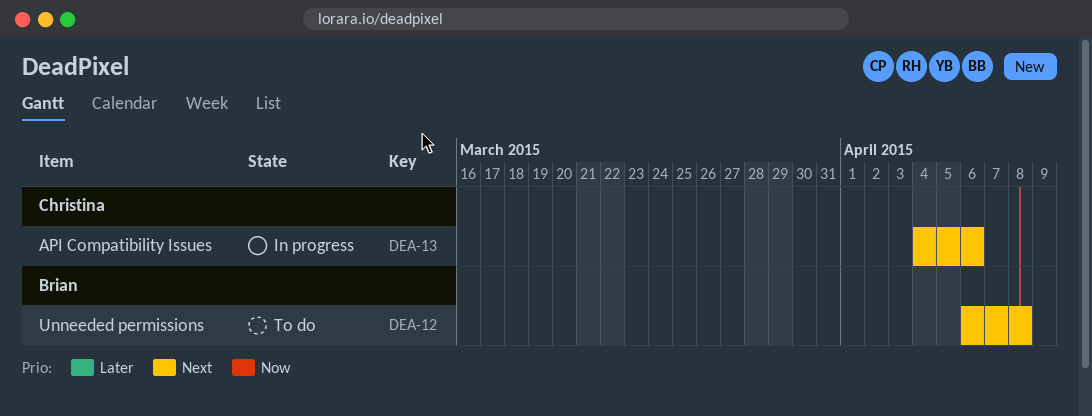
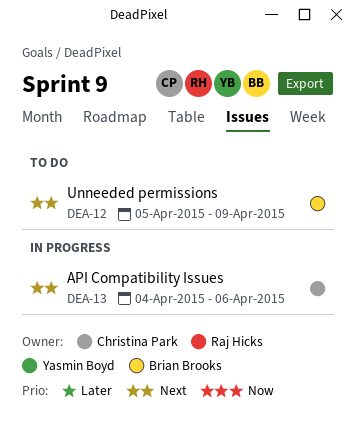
DEA-12, start: Apr 6 -> Apr 5
DEA-12, due: Apr 8 -> Apr 9

